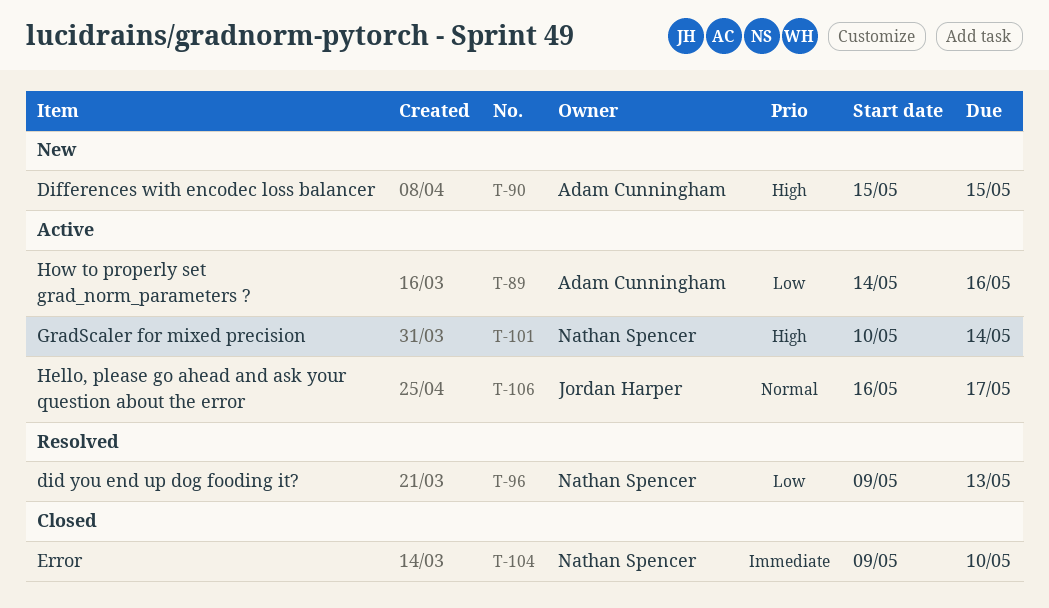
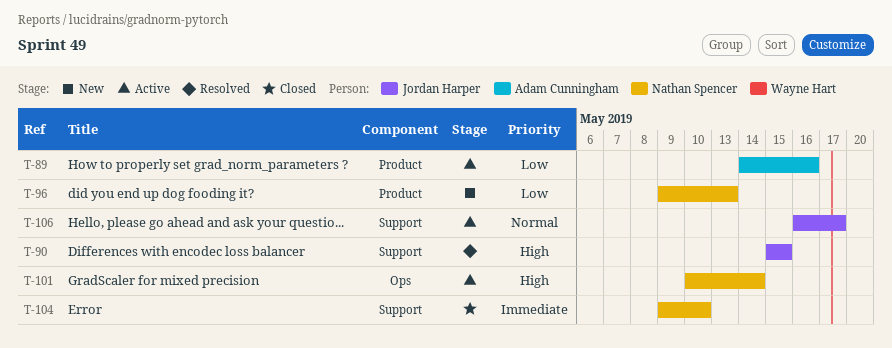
T-90, status: New -> Resolved
T-90, owner: Adam Cunningham -> Jordan Harper
T-96, status: Resolved -> New

